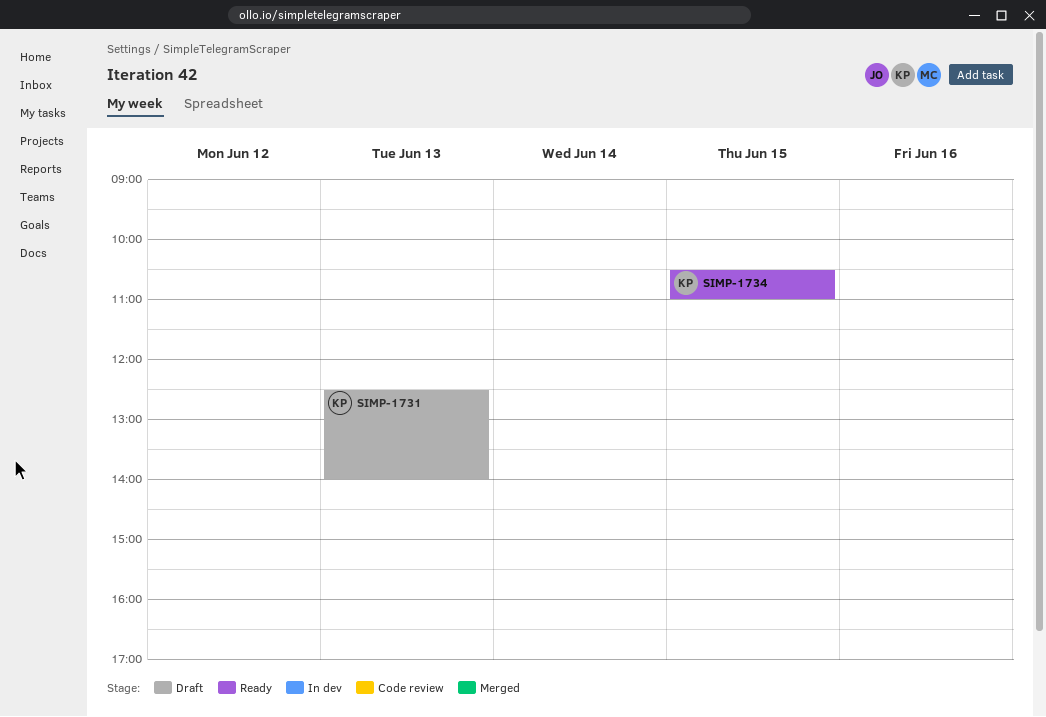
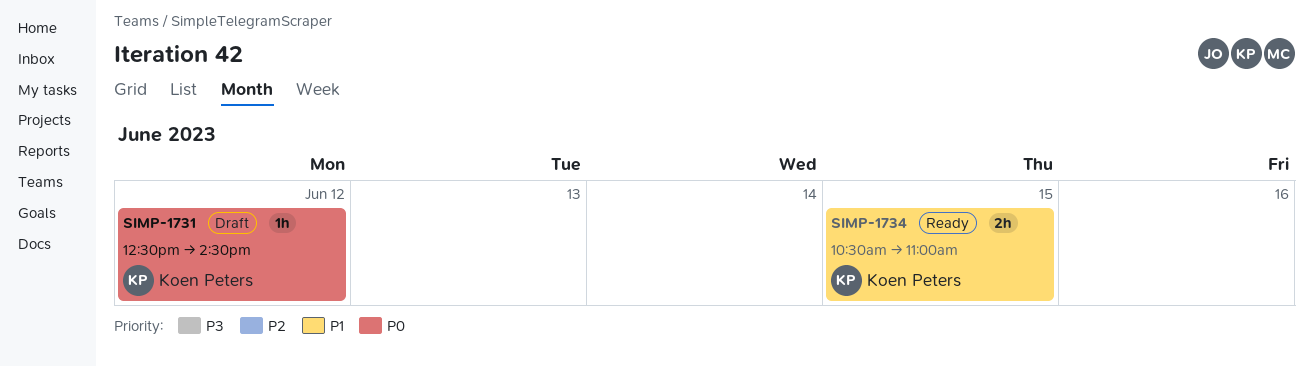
SIMP-1731, day: Jun 13 -> Jun 12
SIMP-1731, ends: 14:00 -> 14:30

